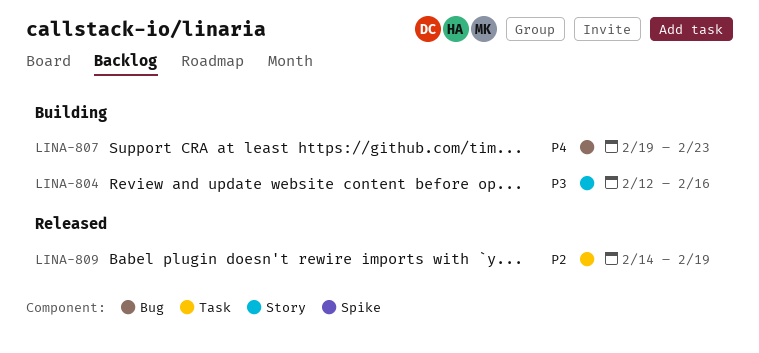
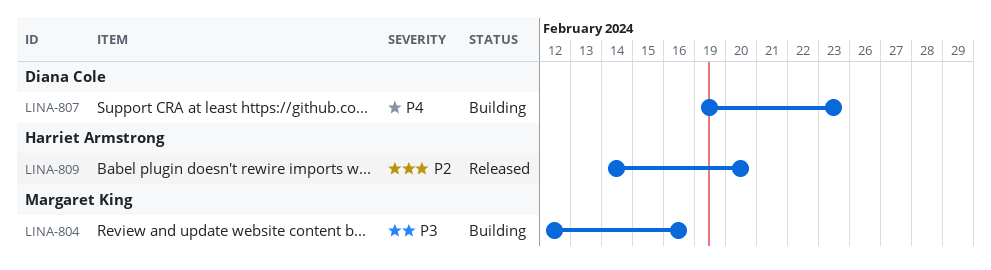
LINA-809, due: Feb 19 -> Feb 20

